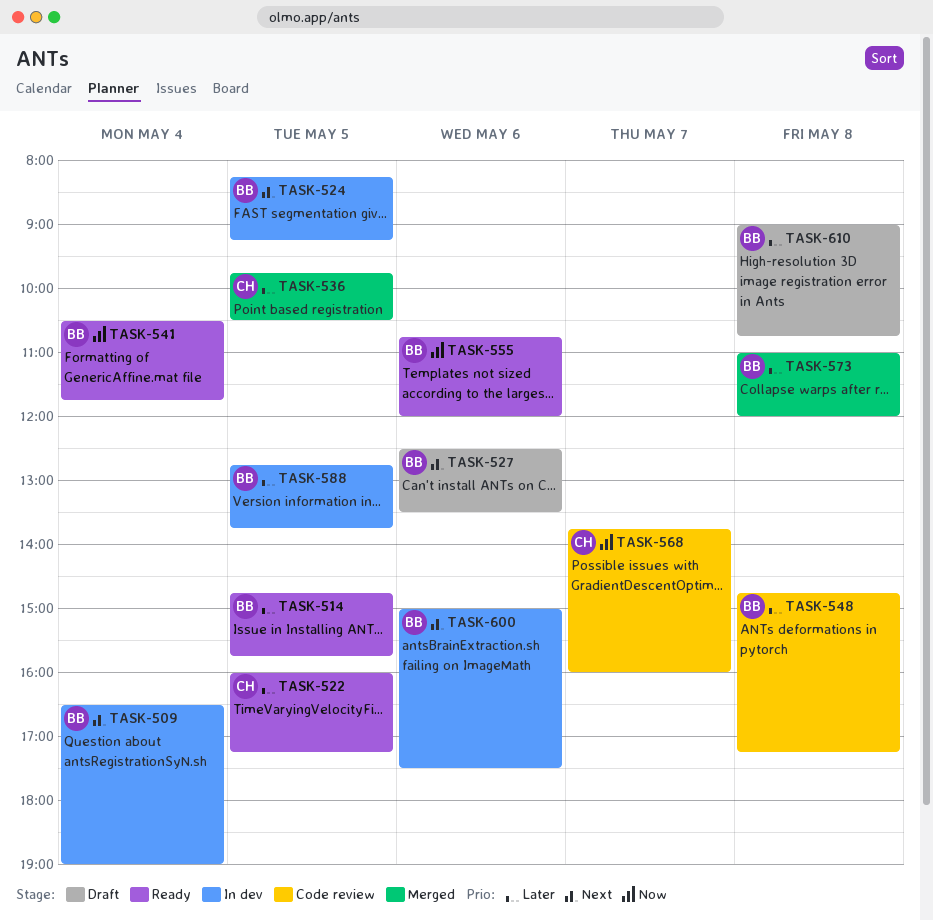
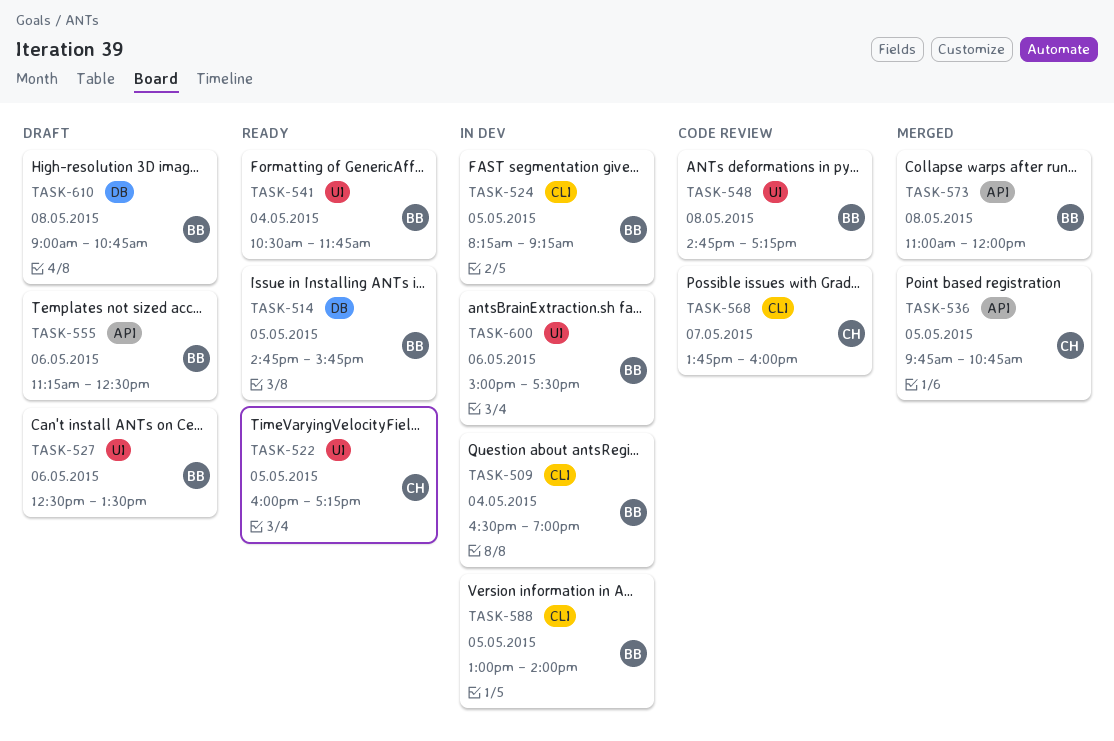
TASK-536, ends: 10:30 -> 10:45
TASK-555, status: Ready -> Draft
TASK-555, begins: 10:45 -> 11:15
TASK-555, ends: 12:00 -> 12:30
TASK-588, begins: 12:45 -> 13:00
TASK-588, ends: 13:45 -> 14:00

